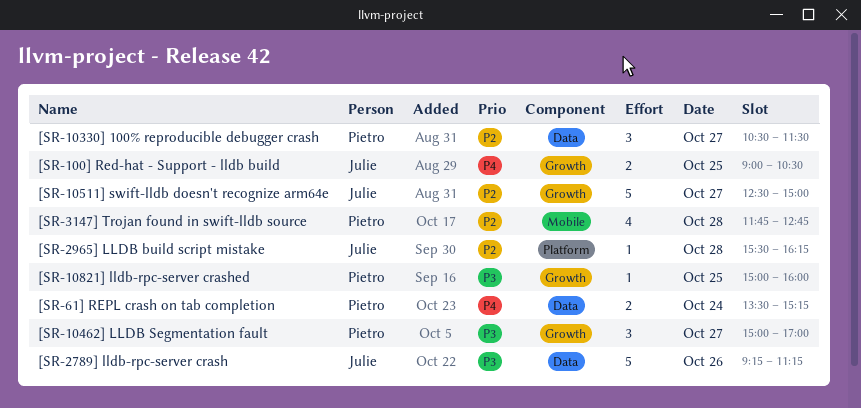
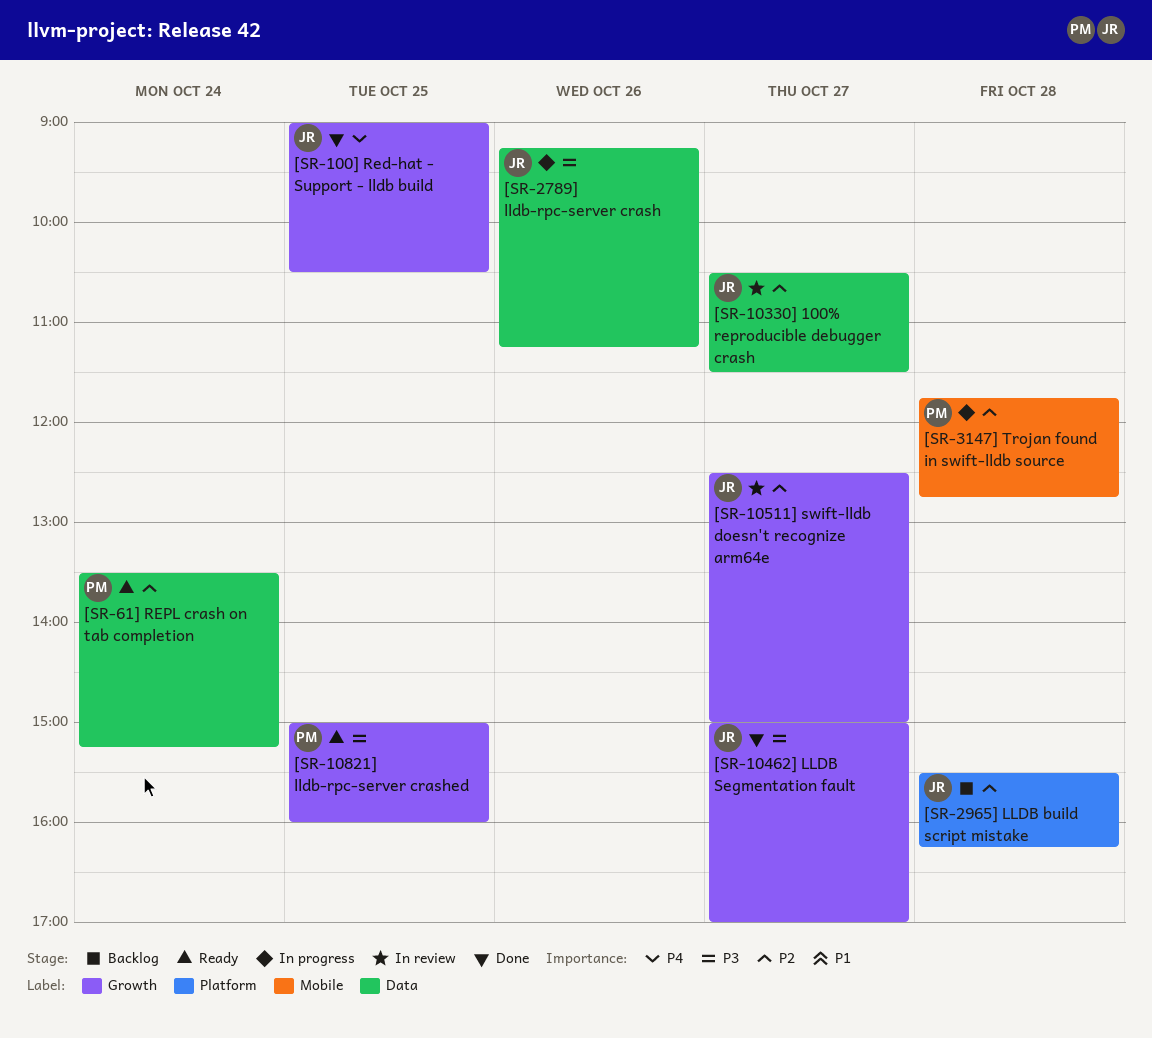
[SR-10330] 100% reproducible debugger crash, owner: Pietro -> Julie
[SR-10462] LLDB Segmentation fault, owner: Pietro -> Julie
[SR-61] REPL crash on tab completion, priority: P4 -> P2

